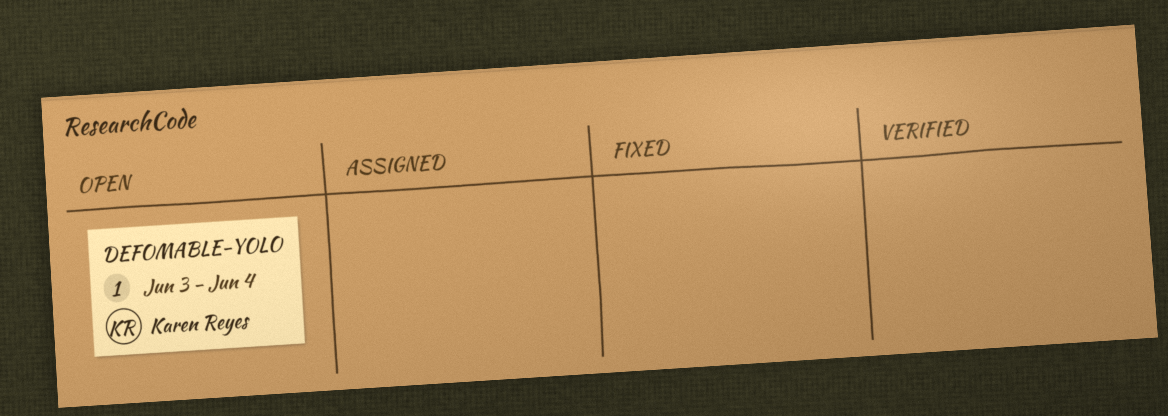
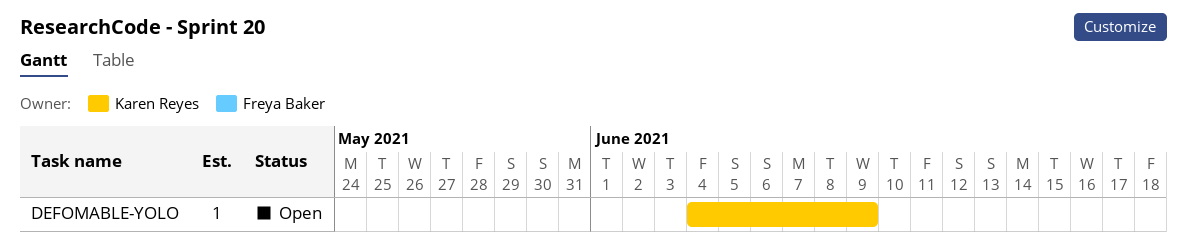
DEFOMABLE-YOLO, start: Jun 3 -> Jun 4
DEFOMABLE-YOLO, due: Jun 4 -> Jun 9

